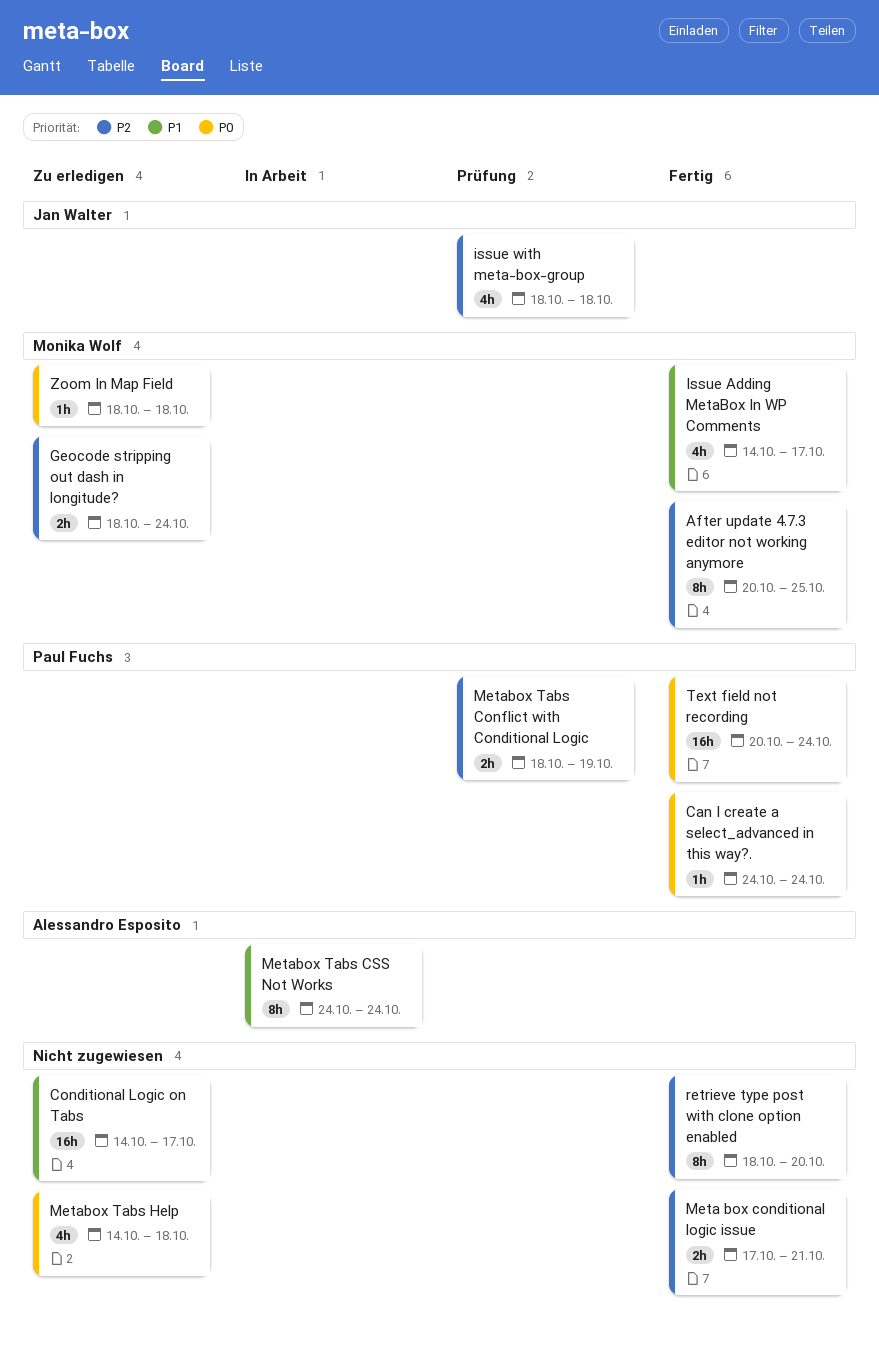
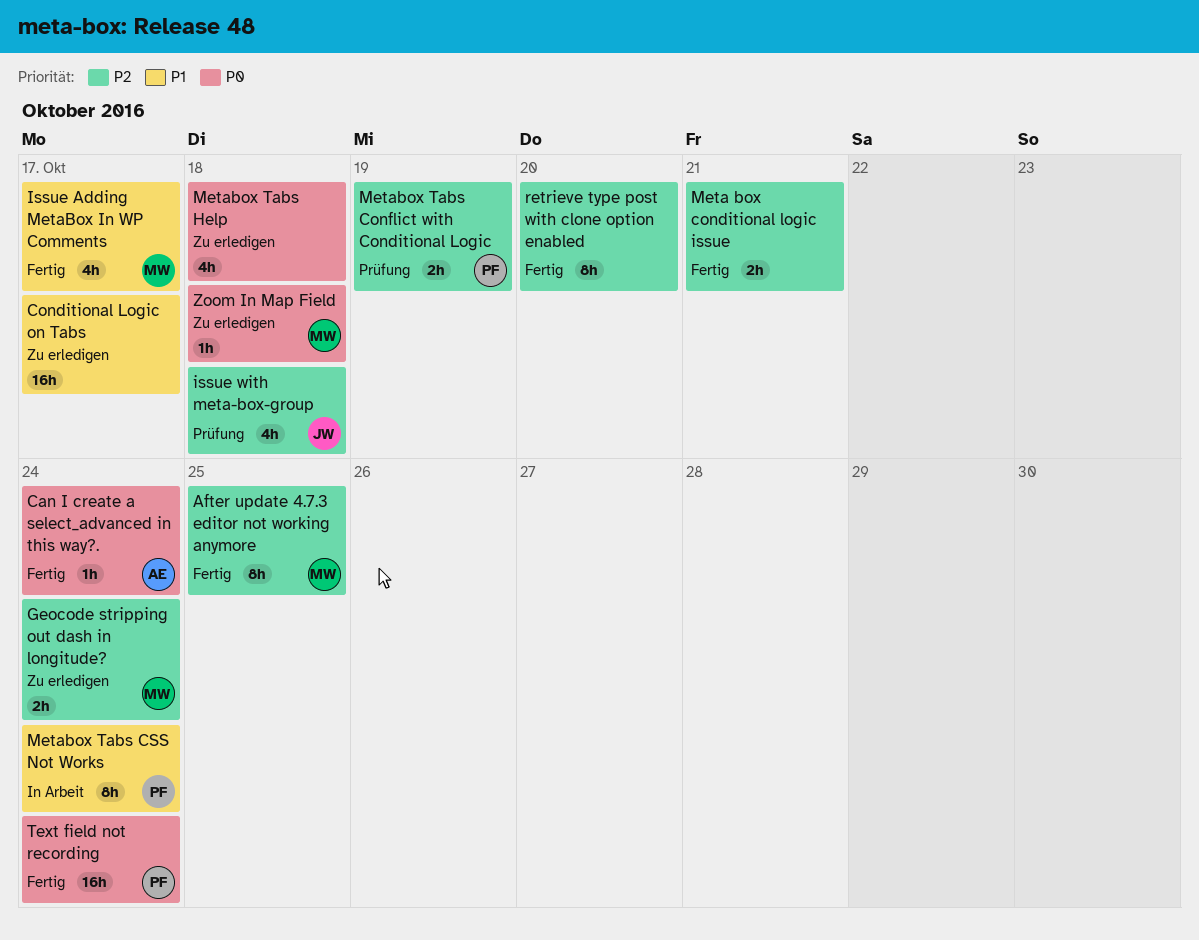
Can I create a select_advanced in this way?., owner: Paul Fuchs -> Alessandro Esposito
Metabox Tabs CSS Not Works, owner: Alessandro Esposito -> Paul Fuchs

